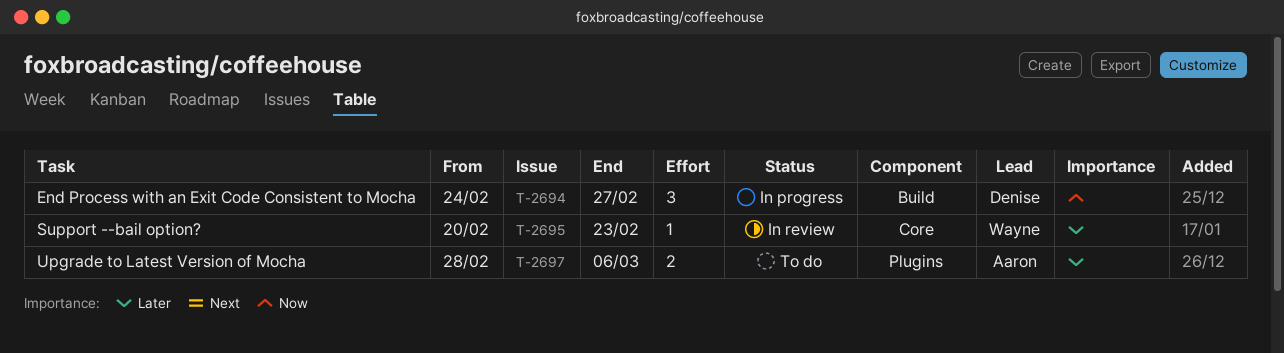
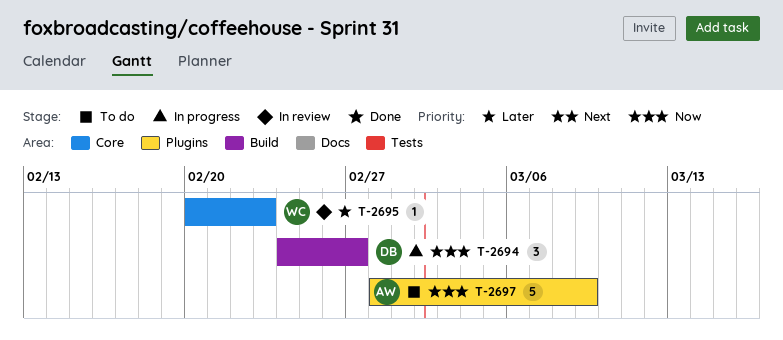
T-2697, priority: Later -> Now
T-2697, estimate: 2 -> 5
T-2697, due: Mar 6 -> Mar 9

